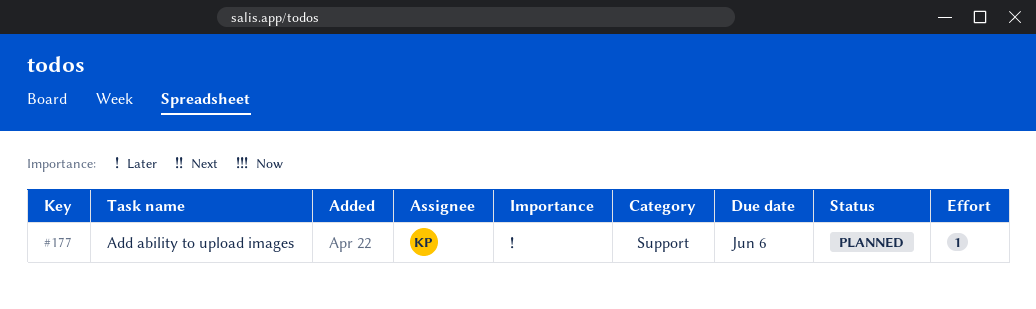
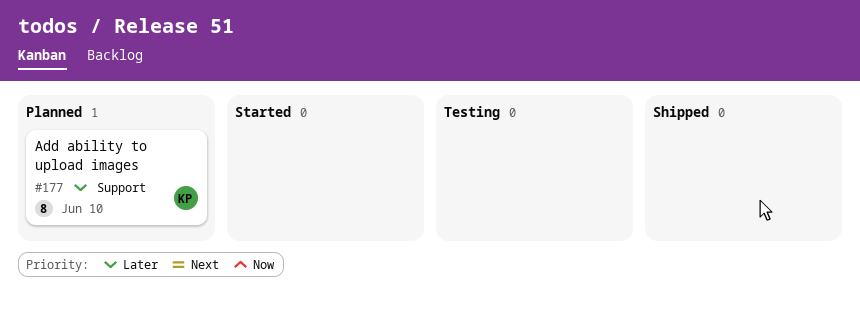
#177, estimate: 1 -> 8
#177, due: Jun 6 -> Jun 10

